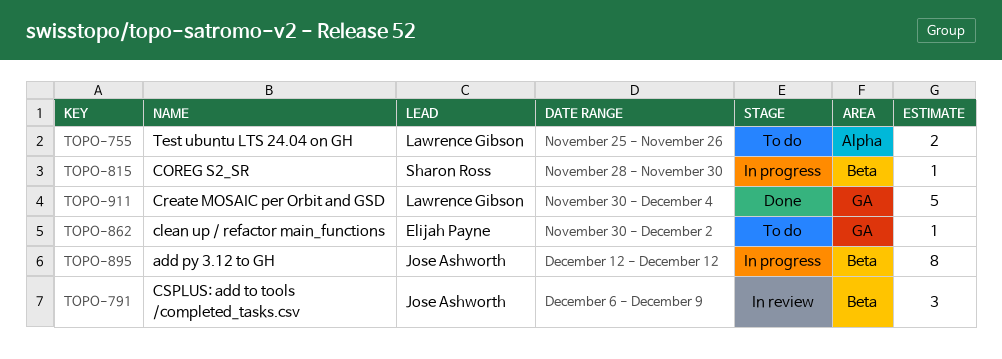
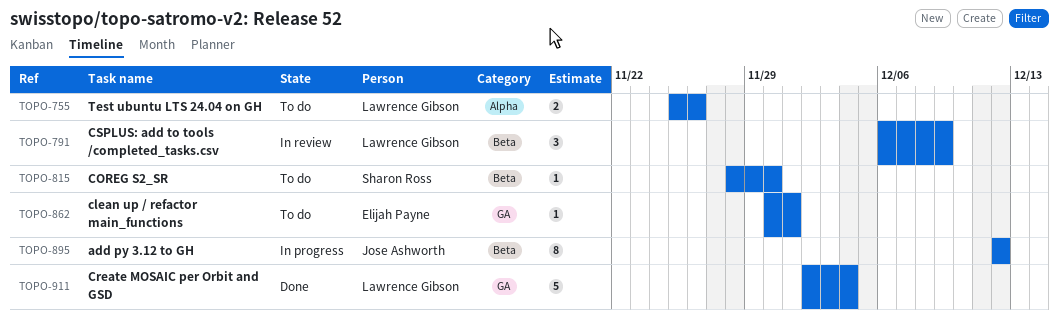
TOPO-791, owner: Jose Ashworth -> Lawrence Gibson
TOPO-815, status: In progress -> To do
TOPO-862, due: Dec 2 -> Dec 1
TOPO-911, start: Nov 30 -> Dec 2

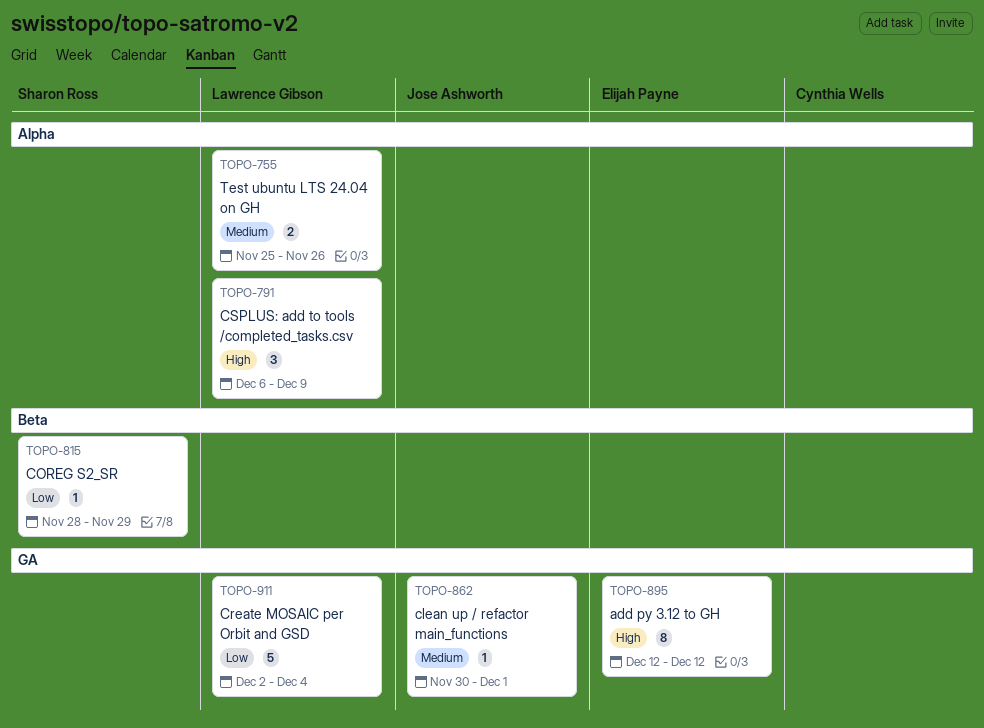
TOPO-791, label: Beta -> Alpha
TOPO-815, due: Nov 30 -> Nov 29
TOPO-862, owner: Elijah Payne -> Jose Ashworth
TOPO-895, owner: Jose Ashworth -> Elijah Payne
TOPO-895, label: Beta -> GA

